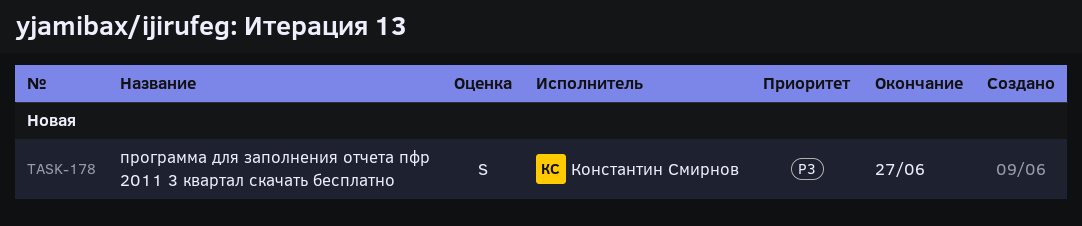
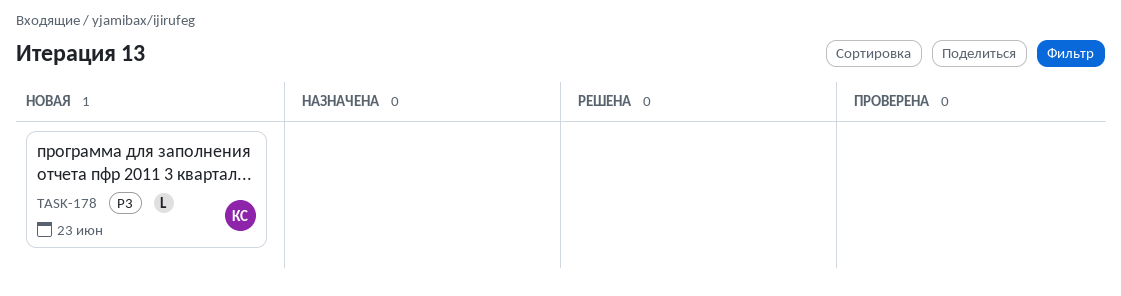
TASK-178, estimate: S -> L
TASK-178, due: Jun 27 -> Jun 23

